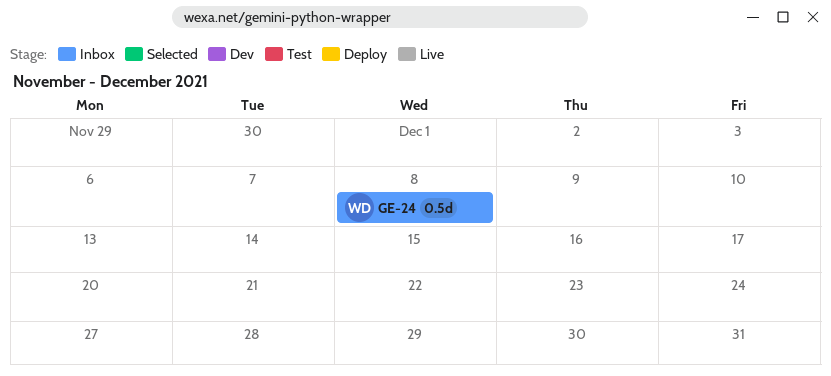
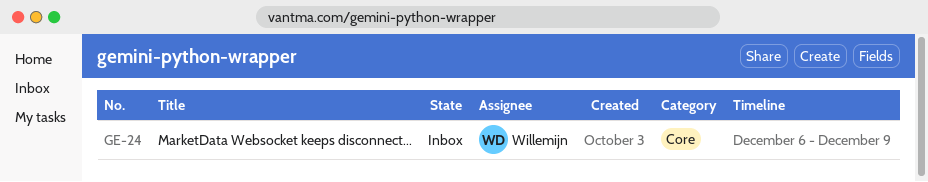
GE-24, start: Dec 8 -> Dec 6
GE-24, due: Dec 8 -> Dec 9

